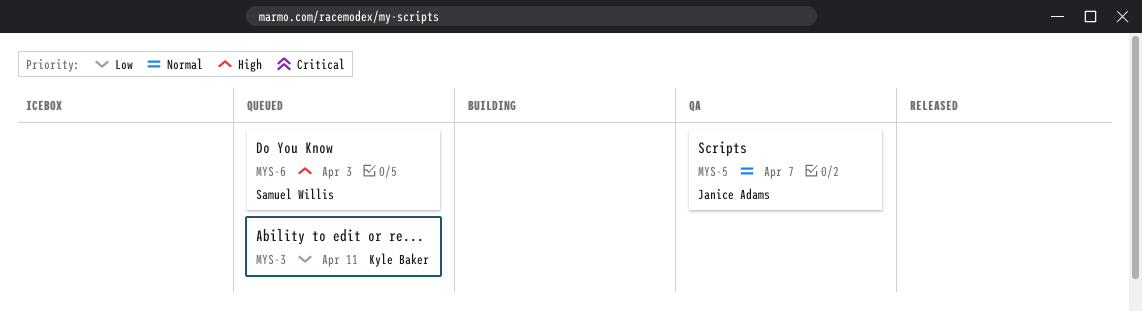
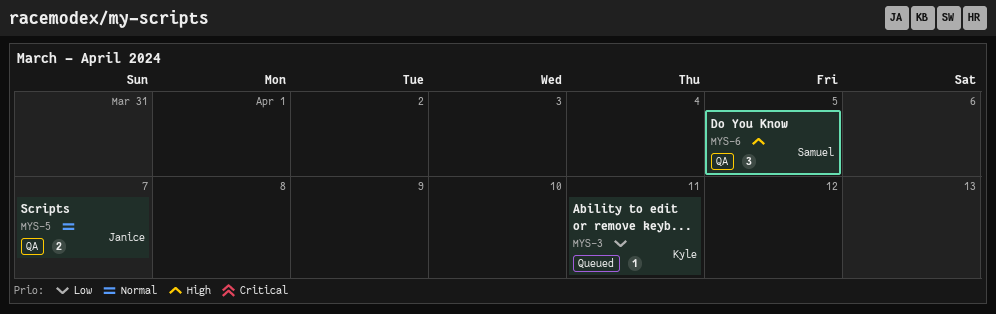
MYS-6, status: Queued -> QA
MYS-6, due: Apr 3 -> Apr 5

